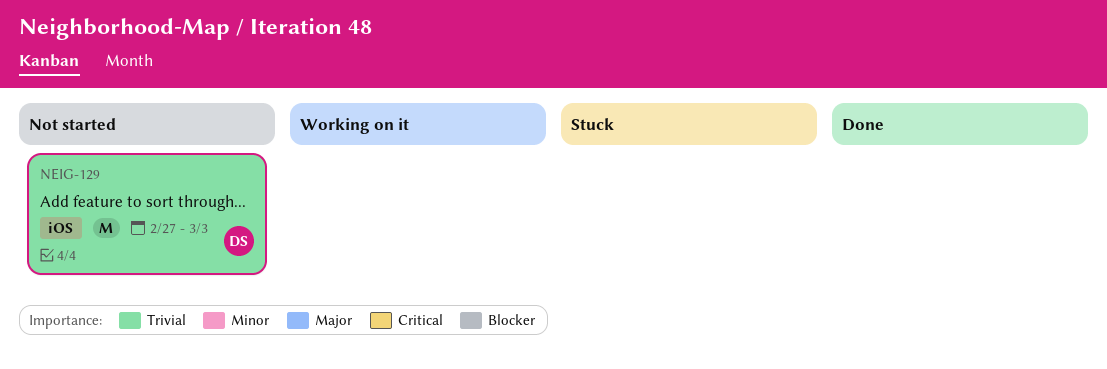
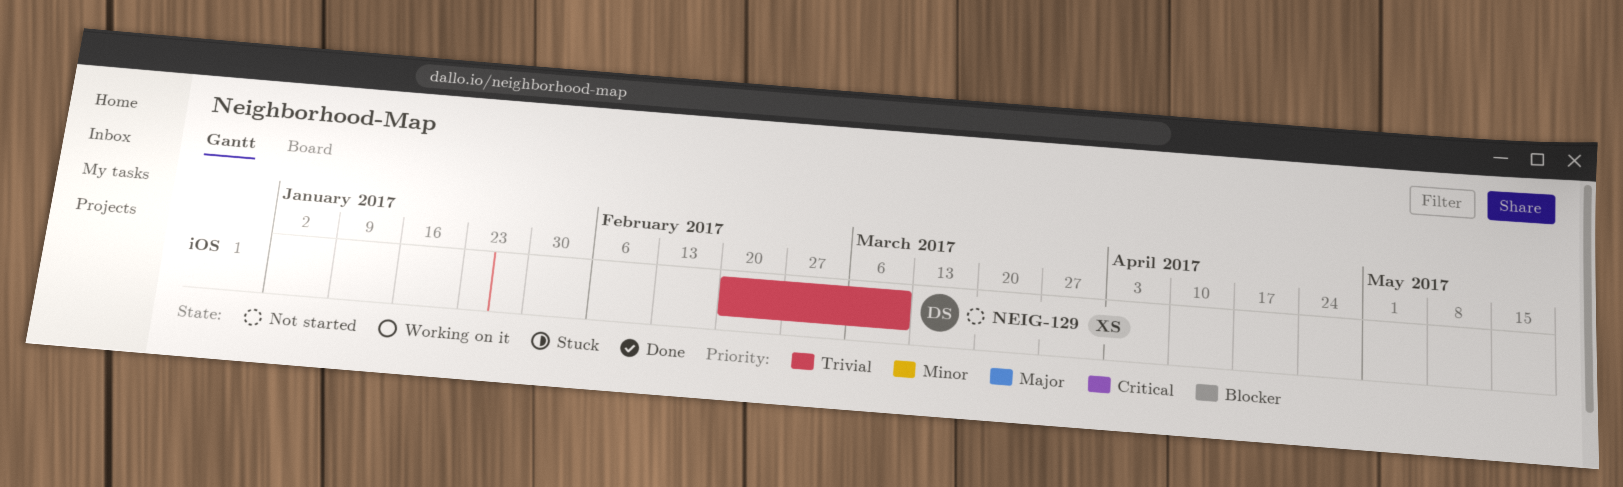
NEIG-129, estimate: M -> XS
NEIG-129, start: Feb 27 -> Feb 20
NEIG-129, due: Mar 3 -> Mar 10

